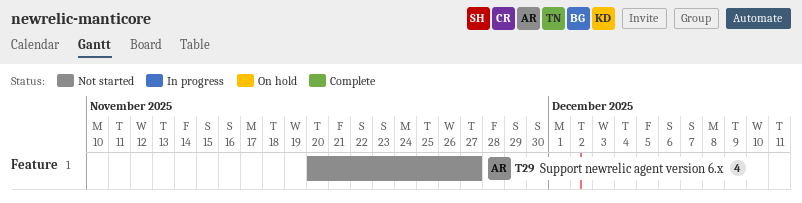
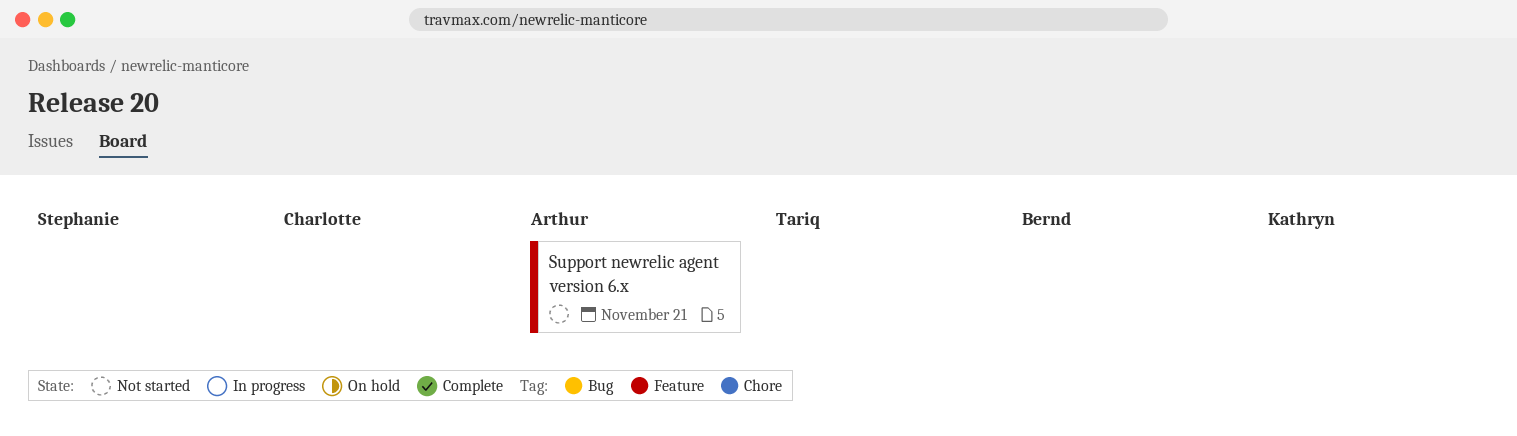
Support newrelic agent version 6.x, due: Nov 27 -> Nov 21

